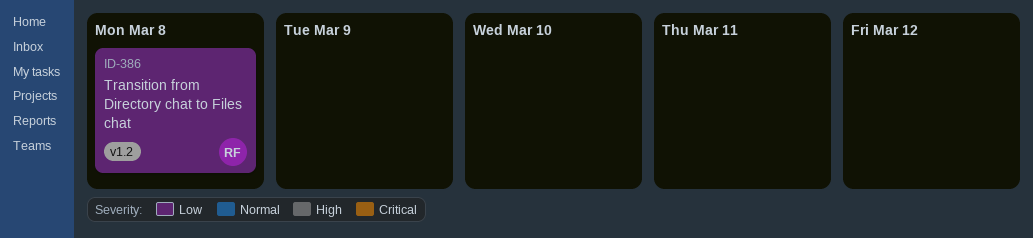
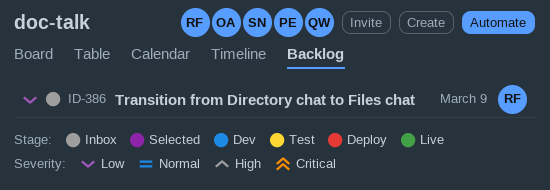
ID-386, due: Mar 8 -> Mar 9

